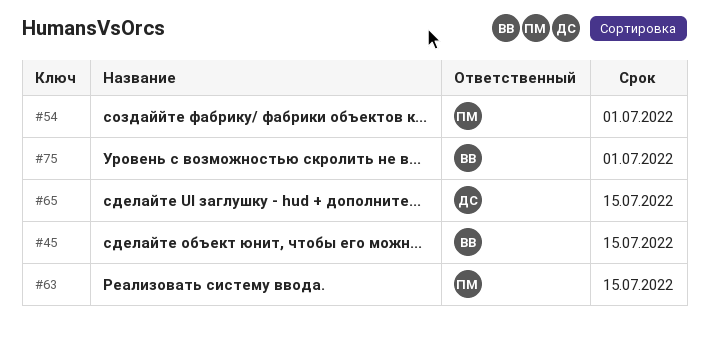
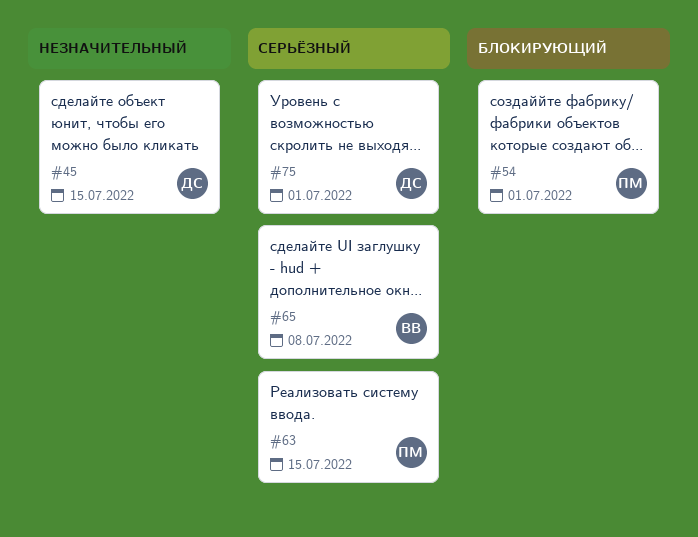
#45, owner: ВВ -> ДС
#65, owner: ДС -> ВВ
#65, due: Jul 15 -> Jul 8
#75, owner: ВВ -> ДС

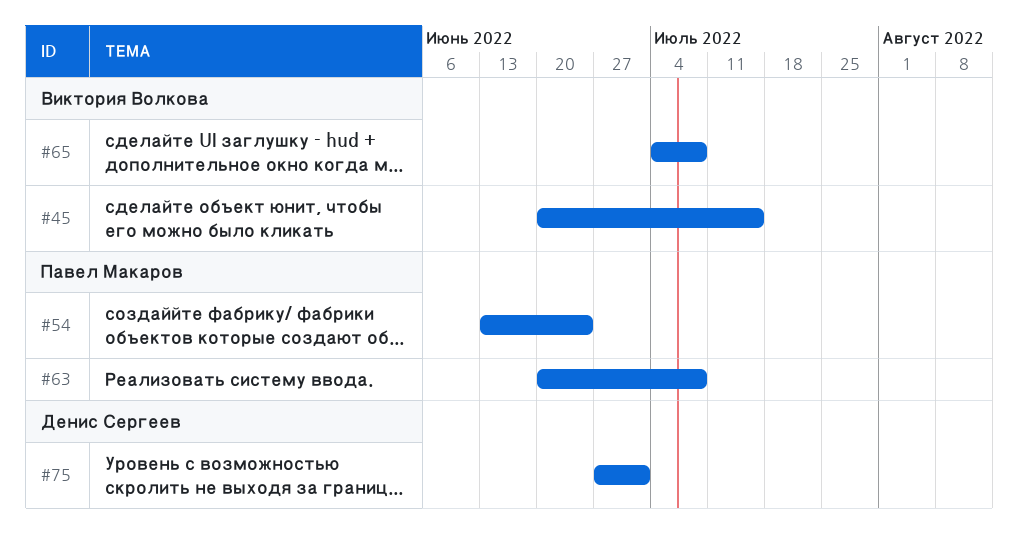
#45, owner: Денис Сергеев -> Виктория Волкова
#54, due: Jul 1 -> Jun 24
#63, due: Jul 15 -> Jul 8

